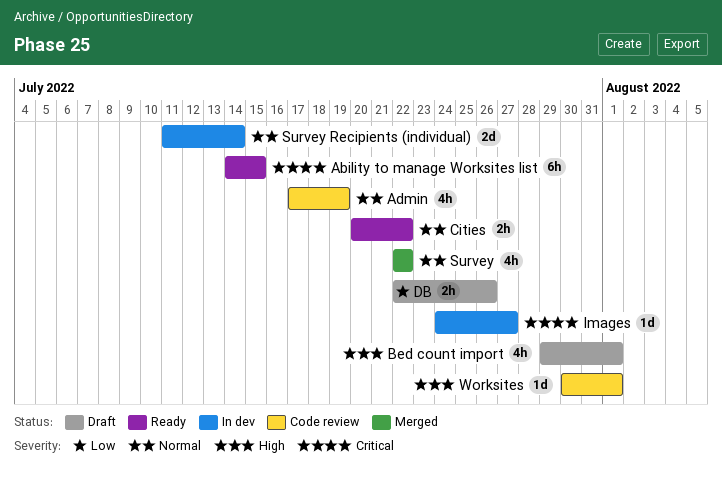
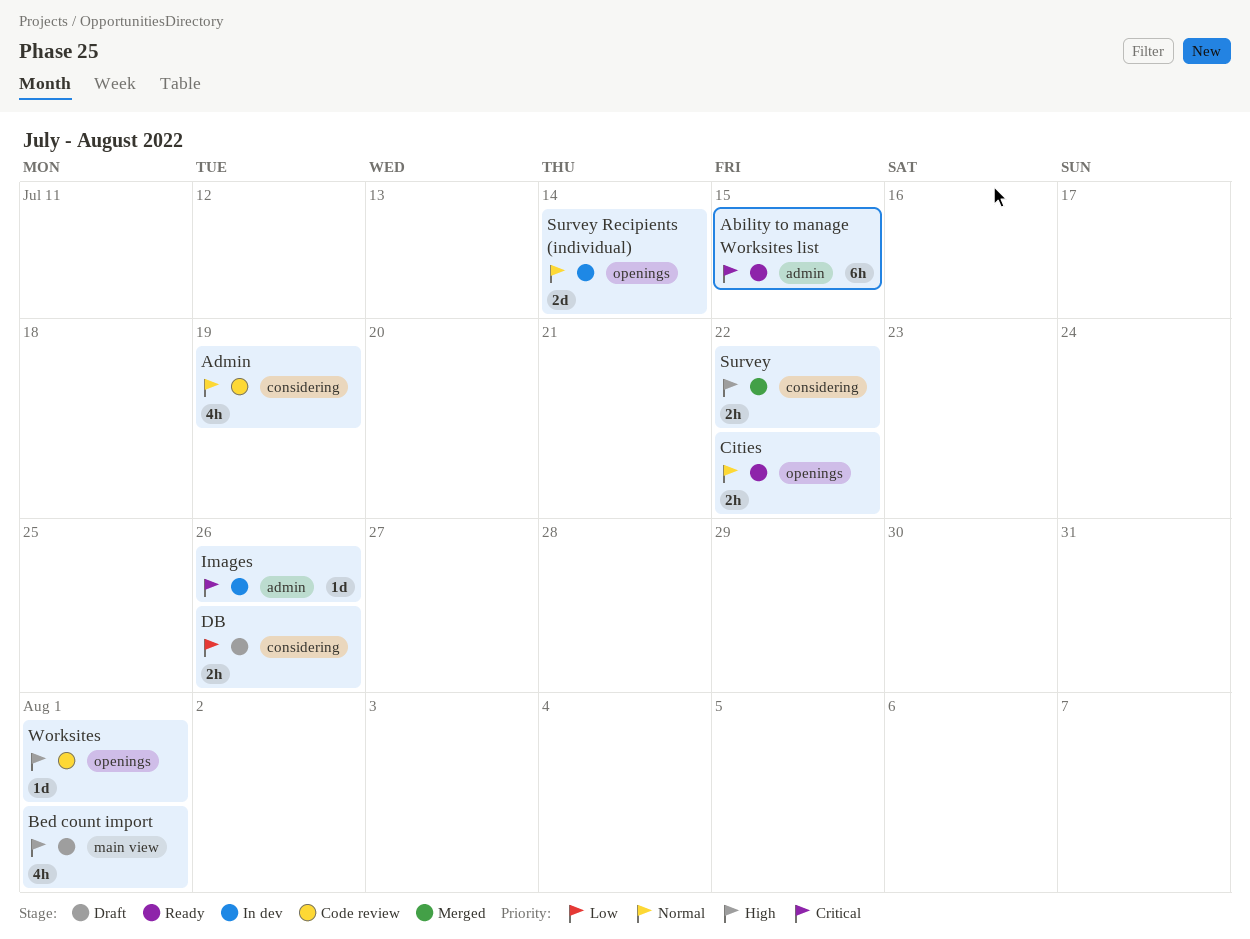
Images, due: Jul 27 -> Jul 26
Survey, priority: Normal -> High
Survey, estimate: 4h -> 2h

